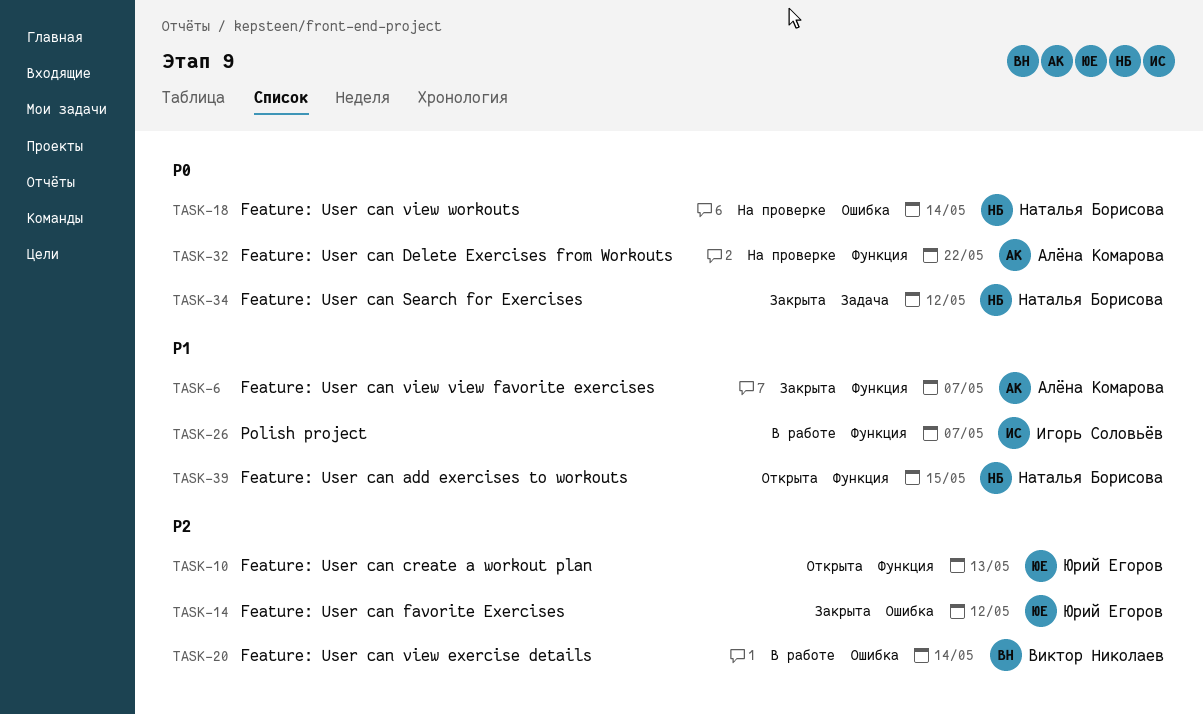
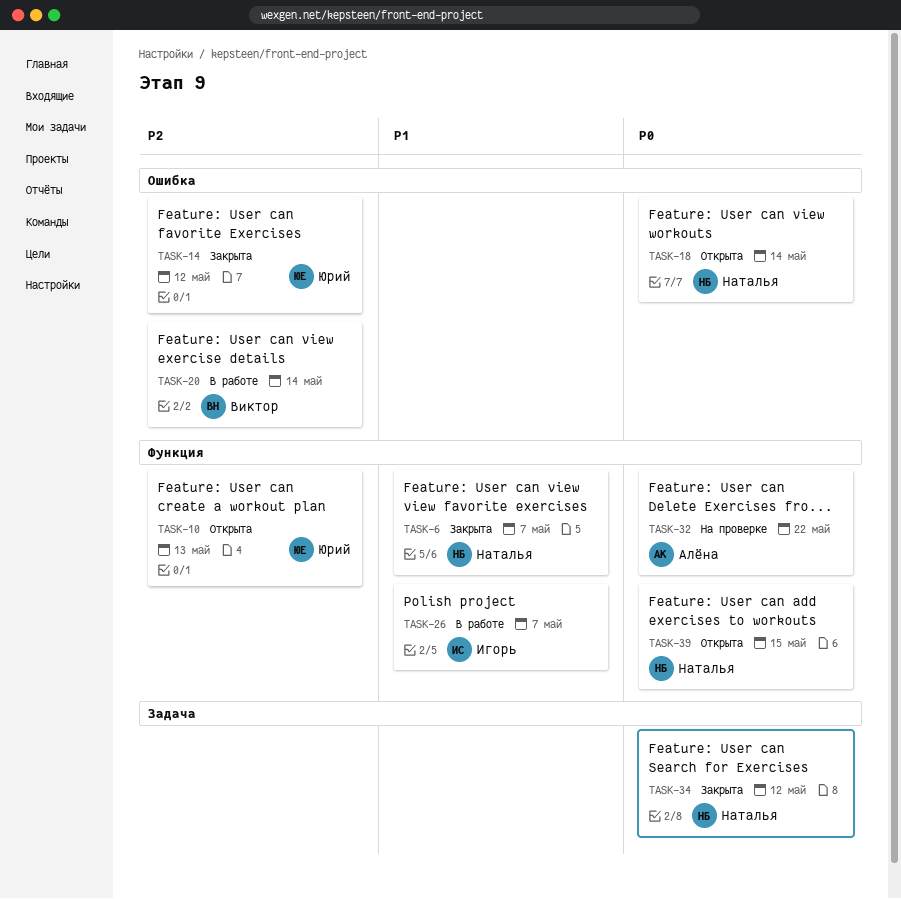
TASK-6, owner: Алёна Комарова -> Наталья Борисова
TASK-18, status: На проверке -> Открыта
TASK-39, priority: P1 -> P0

